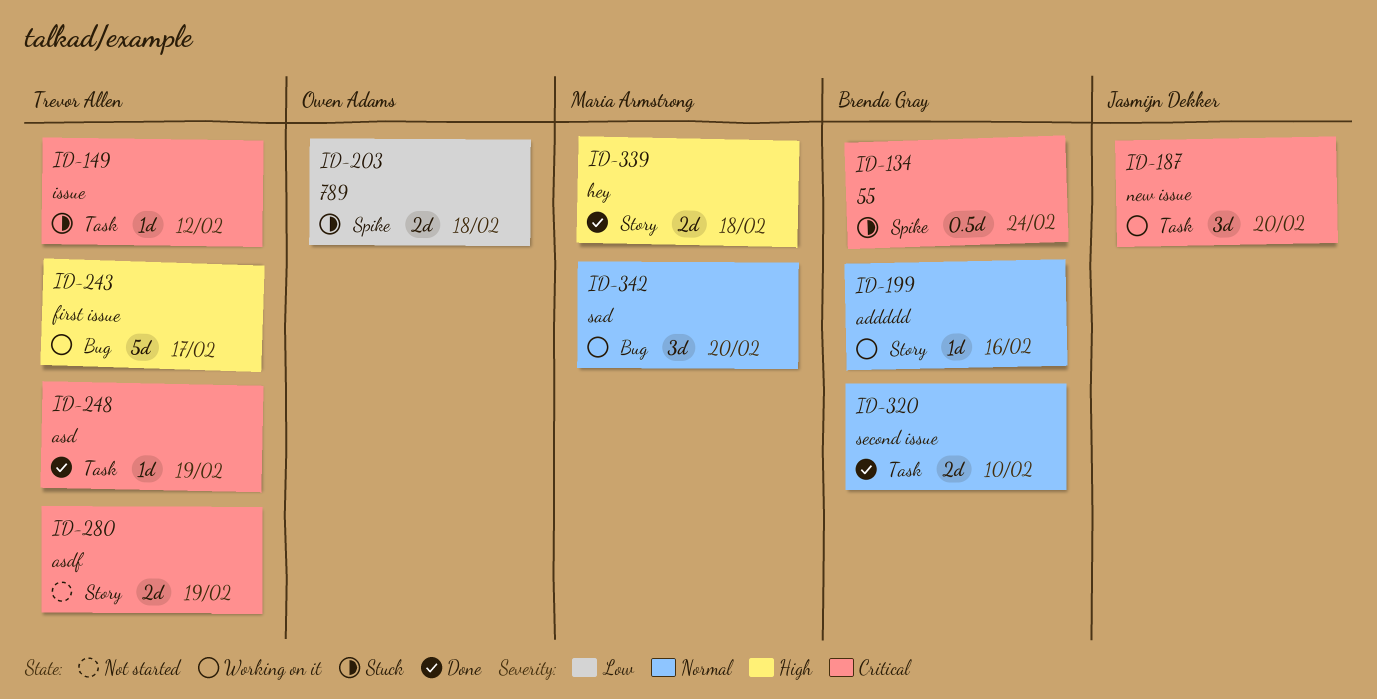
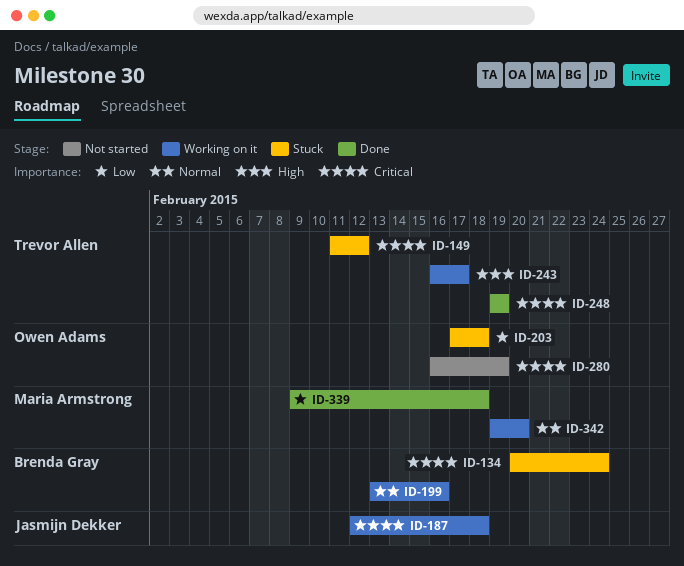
ID-187, due: Feb 20 -> Feb 18
ID-280, owner: Trevor Allen -> Owen Adams
ID-320: present -> none
ID-339, priority: High -> Low

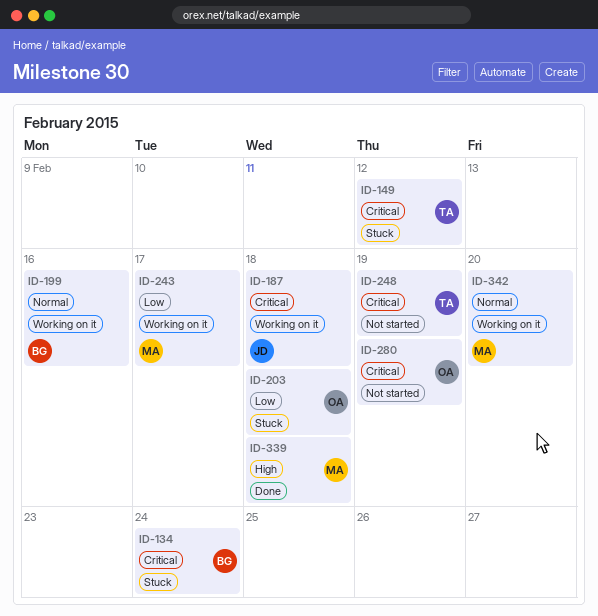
ID-243, owner: Trevor Allen -> Maria Armstrong
ID-243, priority: High -> Low
ID-248, status: Done -> Not started
ID-339, priority: Low -> High

